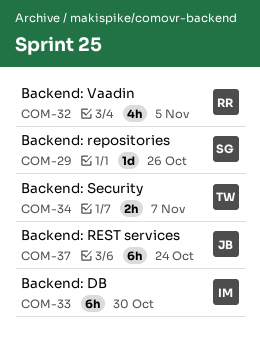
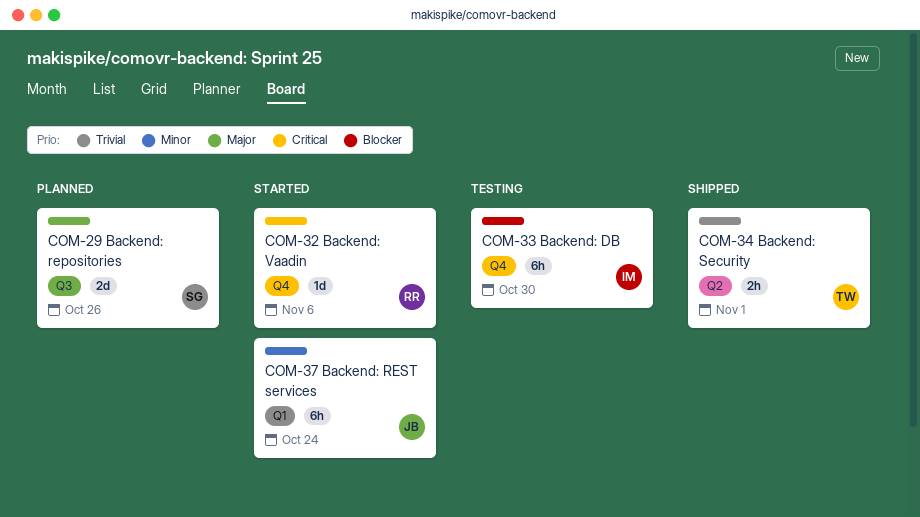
COM-29, estimate: 1d -> 2d
COM-32, estimate: 4h -> 1d
COM-32, due: Nov 5 -> Nov 6
COM-34, due: Nov 7 -> Nov 1

